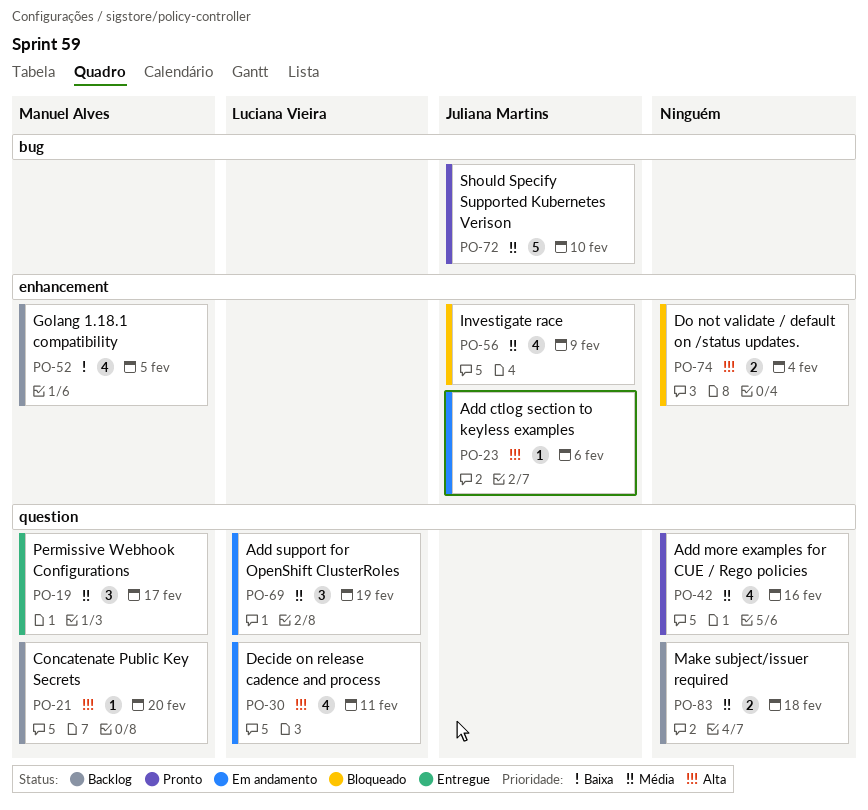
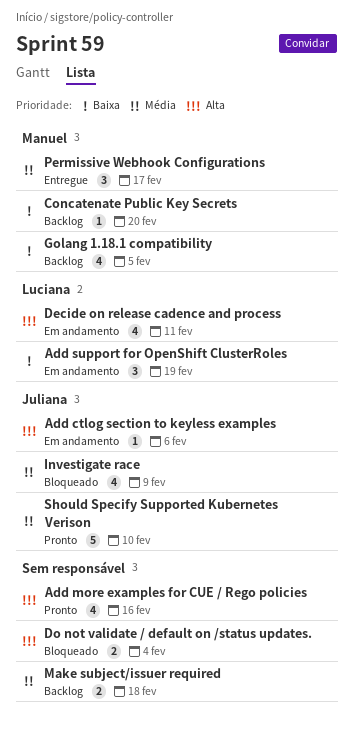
Add more examples for CUE / Rego policies, priority: Média -> Alta
Add support for OpenShift ClusterRoles, priority: Média -> Baixa
Concatenate Public Key Secrets, priority: Alta -> Baixa

